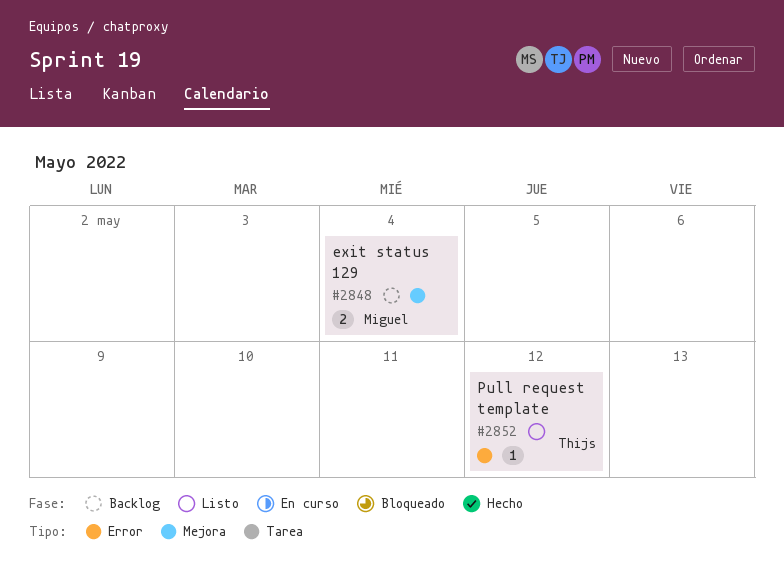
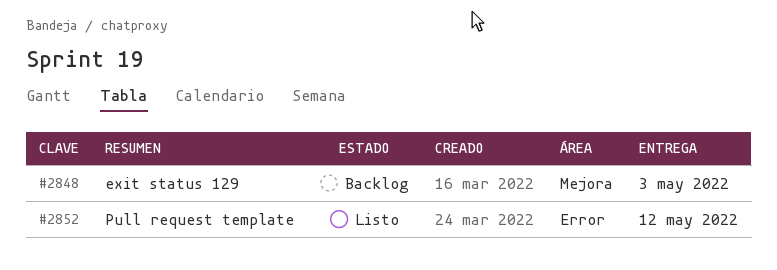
#2848, due: May 4 -> May 3

